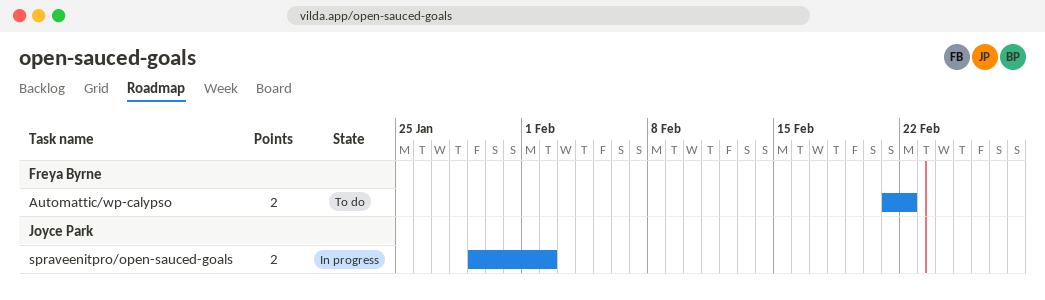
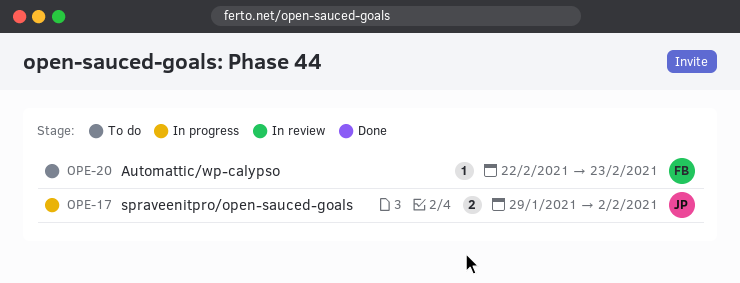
Automattic/wp-calypso, estimate: 2 -> 1
Automattic/wp-calypso, start: Feb 21 -> Feb 22
Automattic/wp-calypso, due: Feb 22 -> Feb 23

